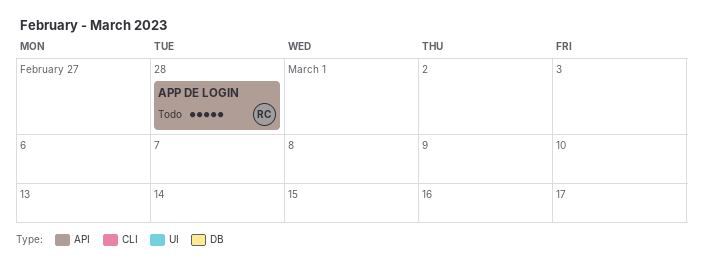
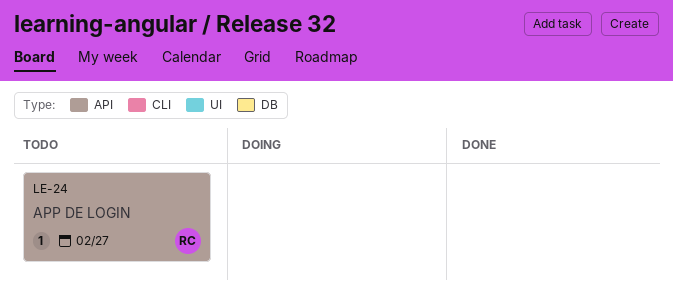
APP DE LOGIN, estimate: 5 -> 1
APP DE LOGIN, due: Feb 28 -> Feb 27

